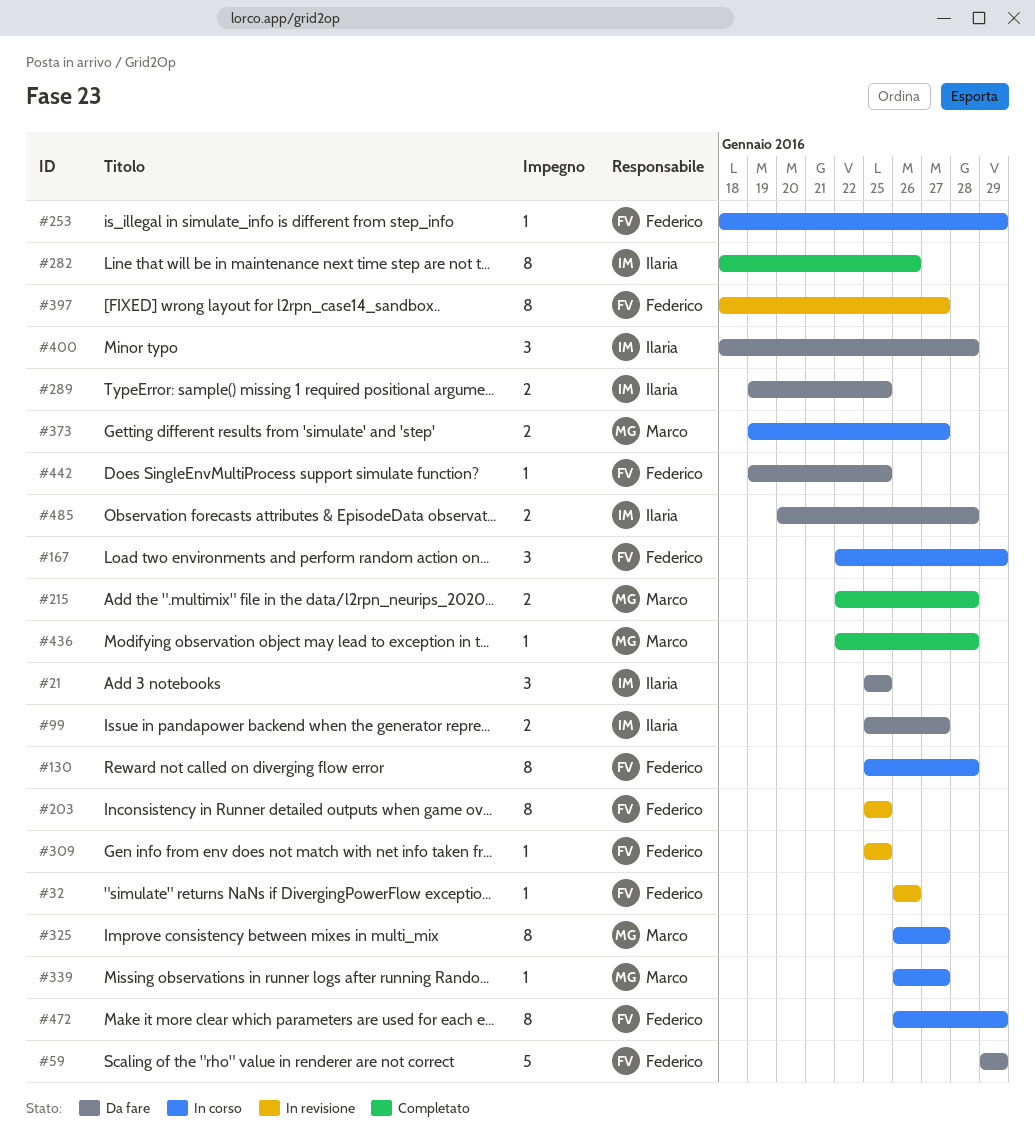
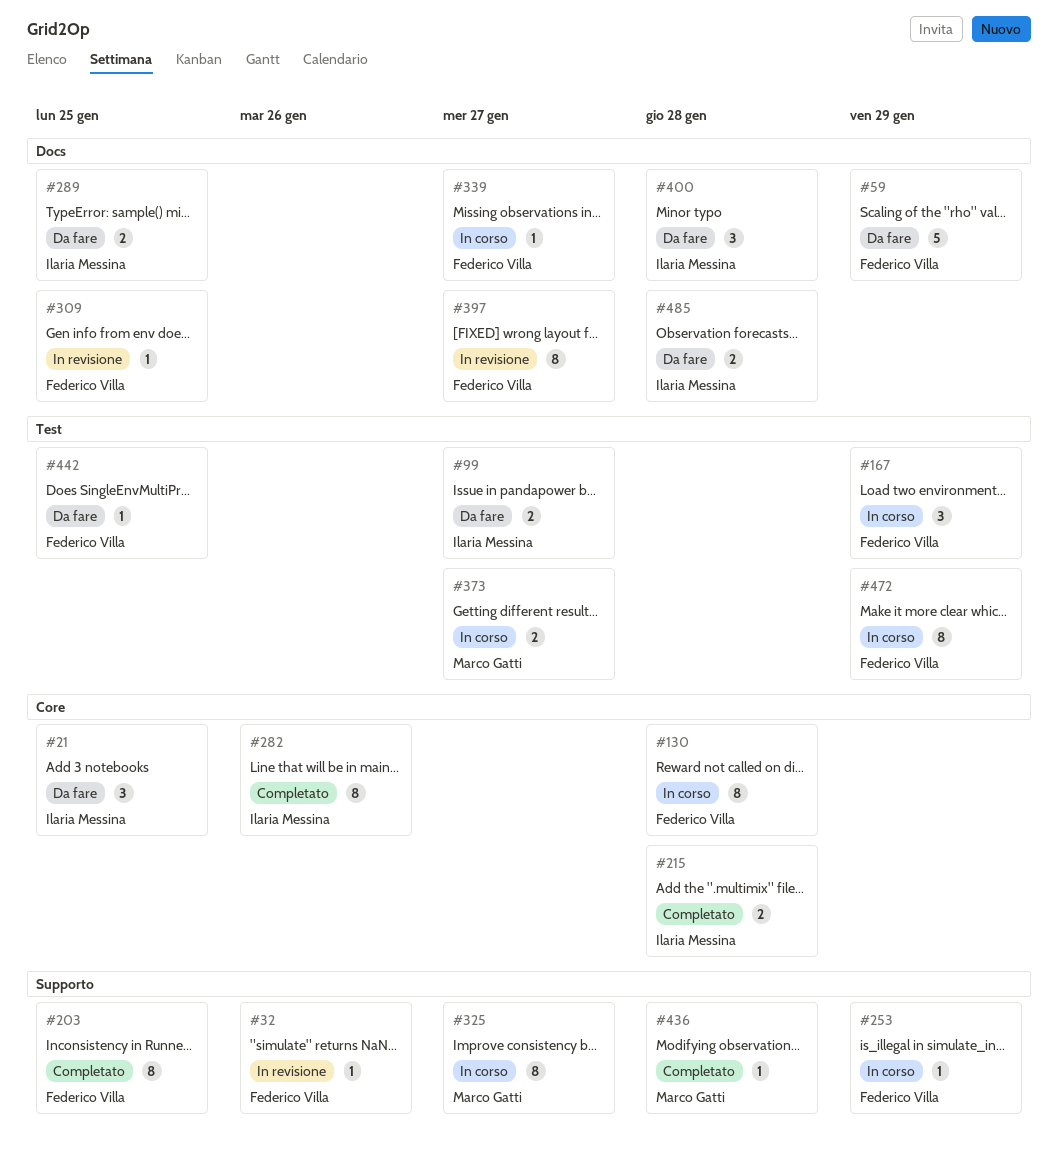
#203, status: In revisione -> Completato
#215, owner: Marco Gatti -> Ilaria Messina
#339, owner: Marco Gatti -> Federico Villa

